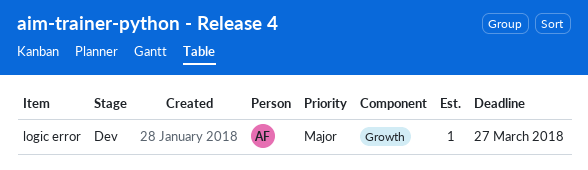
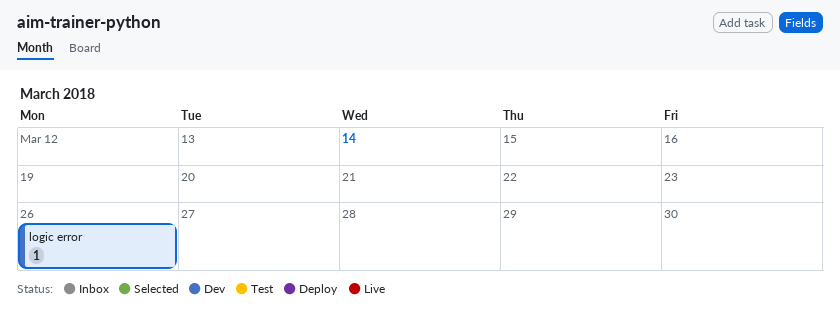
logic error, due: Mar 27 -> Mar 26

